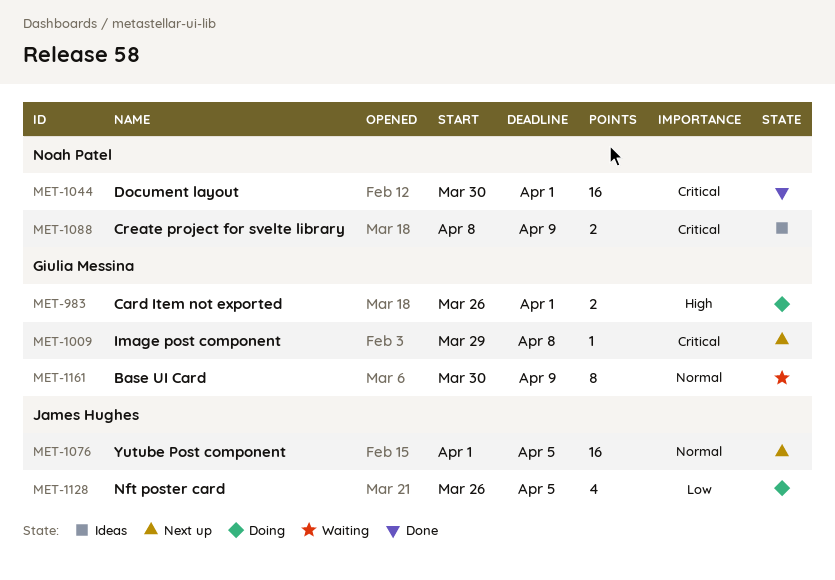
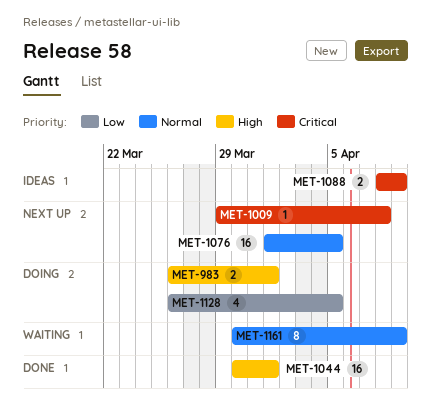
MET-1044, priority: Critical -> High

